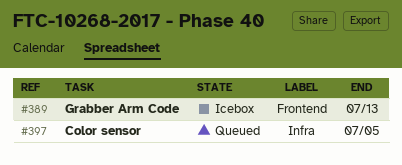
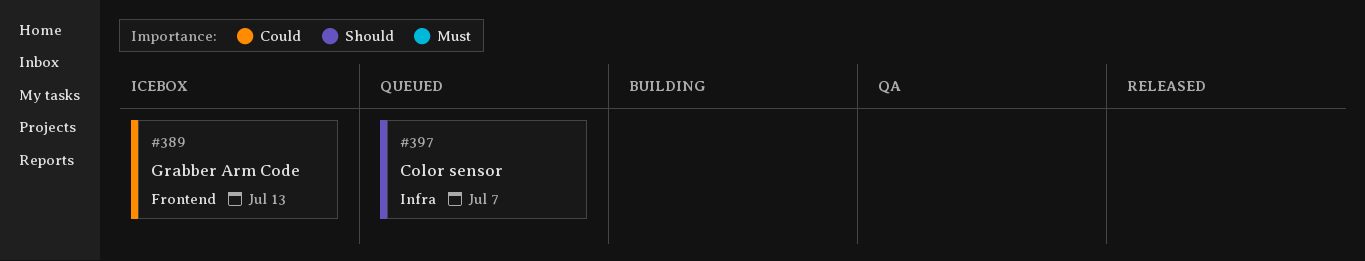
#397, due: Jul 5 -> Jul 7

